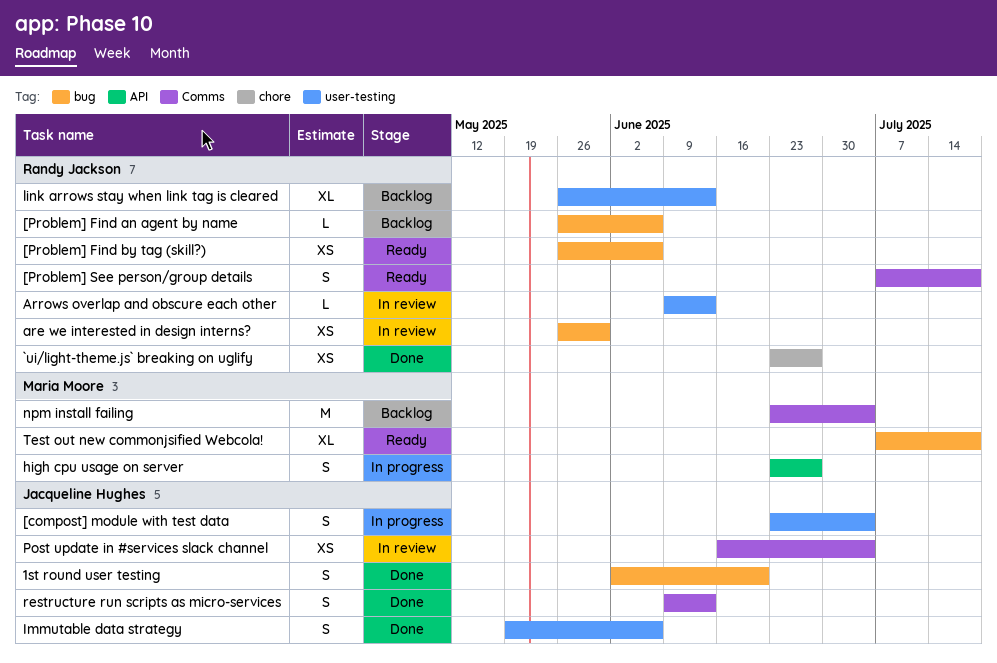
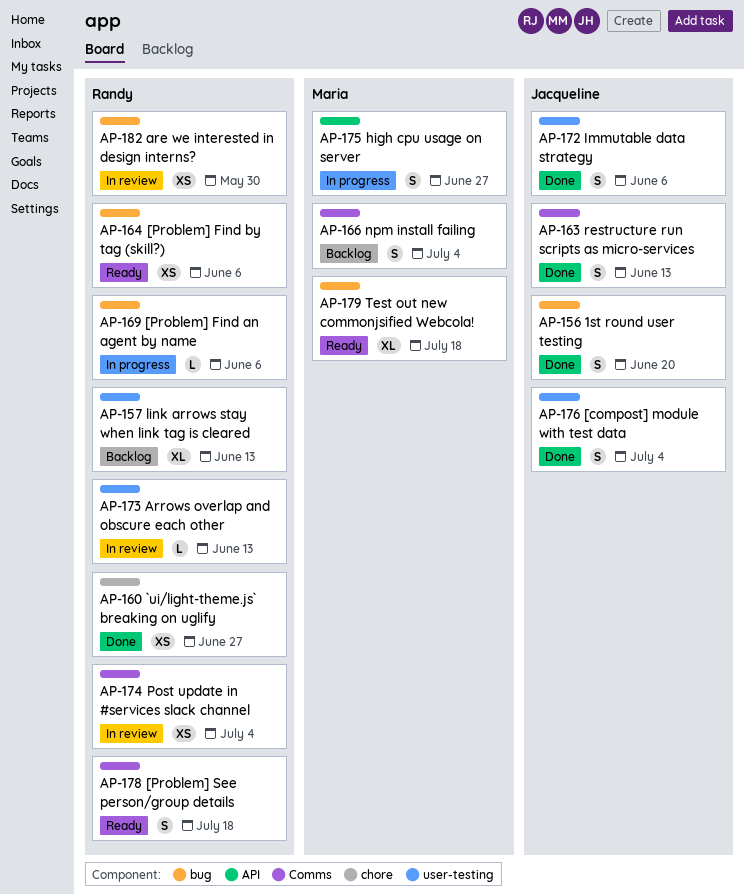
[compost] module with test data, status: In progress -> Done
[Problem] Find an agent by name, status: Backlog -> In progress
npm install failing, estimate: M -> S
Post update in #services slack channel, owner: Jacqueline Hughes -> Randy Jackson

